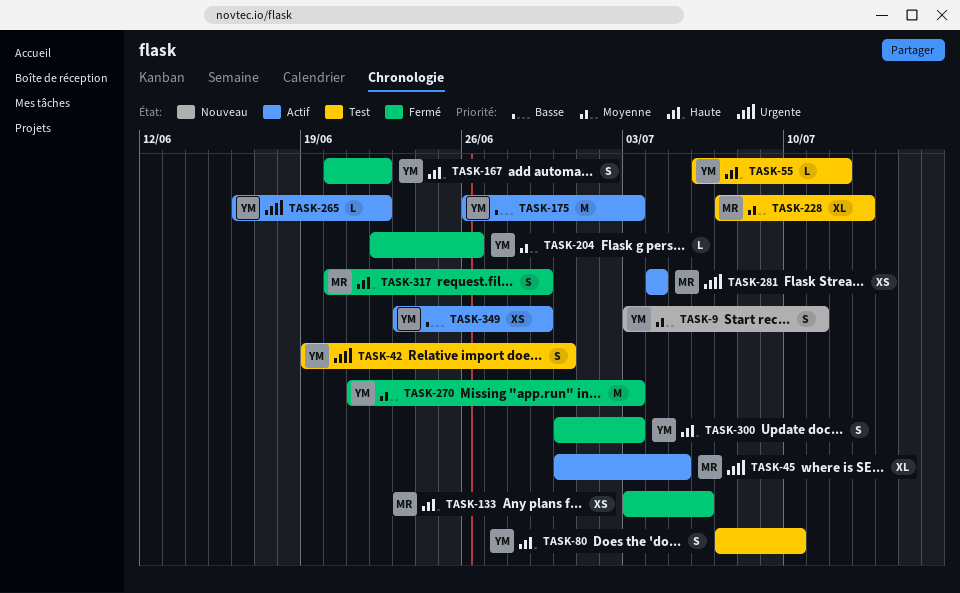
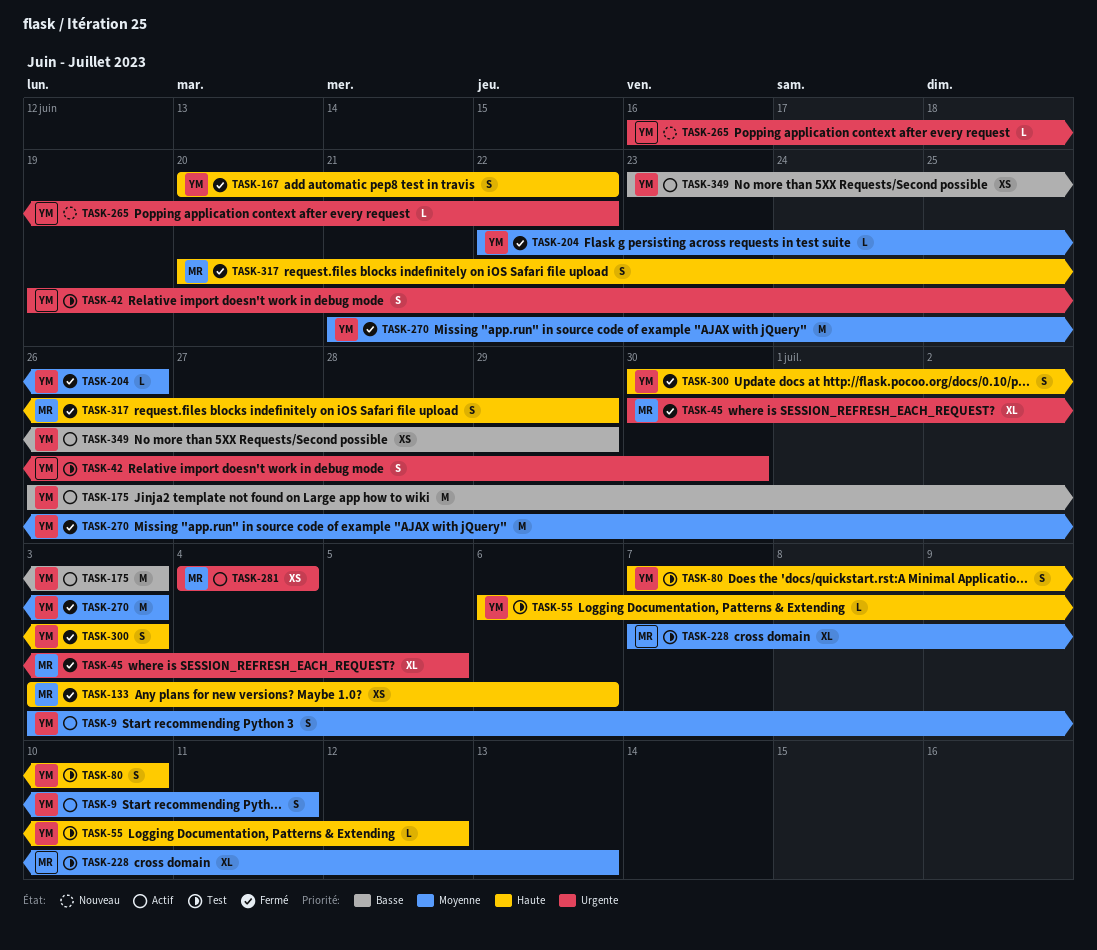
TASK-9, status: Nouveau -> Actif
TASK-45, status: Actif -> Fermé
TASK-265, status: Actif -> Nouveau

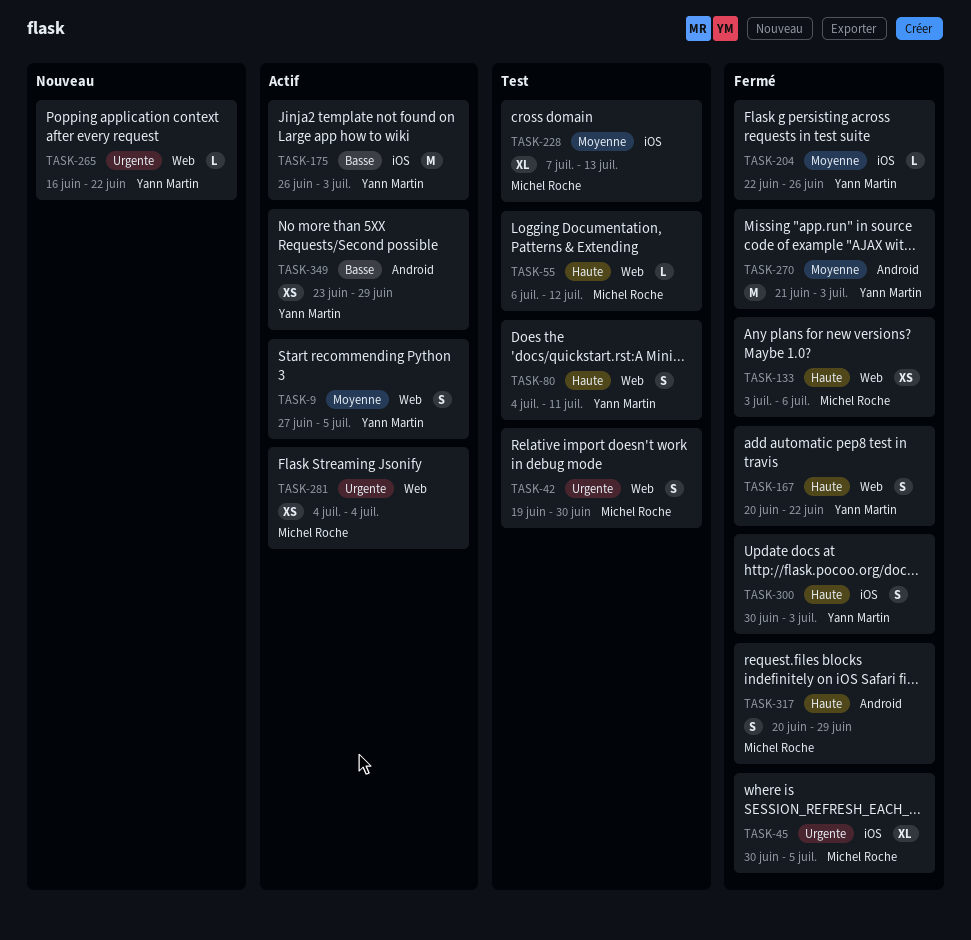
TASK-9, start: Jul 3 -> Jun 27
TASK-9, due: Jul 11 -> Jul 5
TASK-42, owner: Yann Martin -> Michel Roche
TASK-55, owner: Yann Martin -> Michel Roche
TASK-80, start: Jul 7 -> Jul 4
TASK-80, due: Jul 10 -> Jul 11

